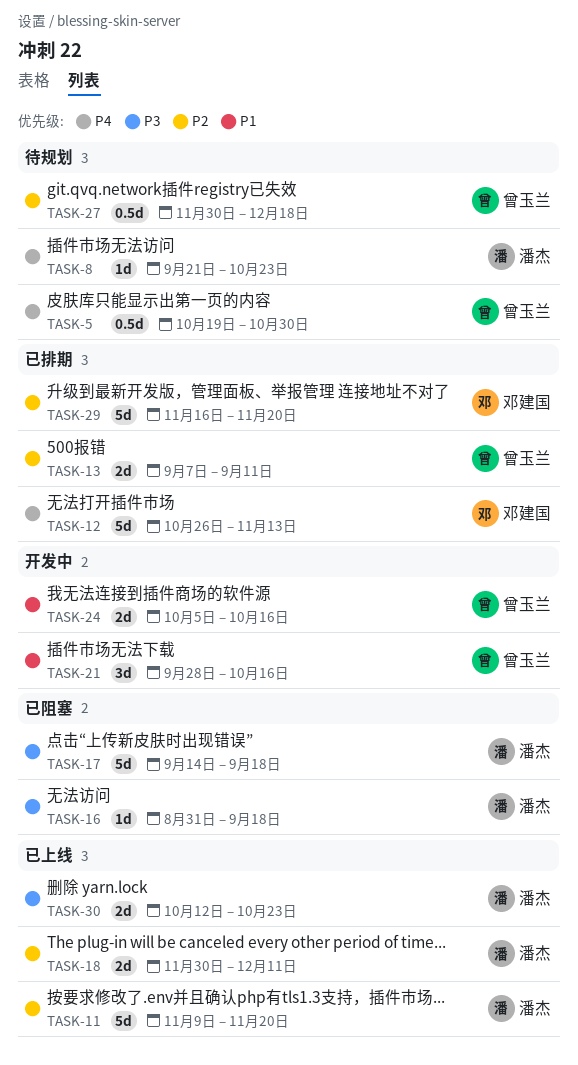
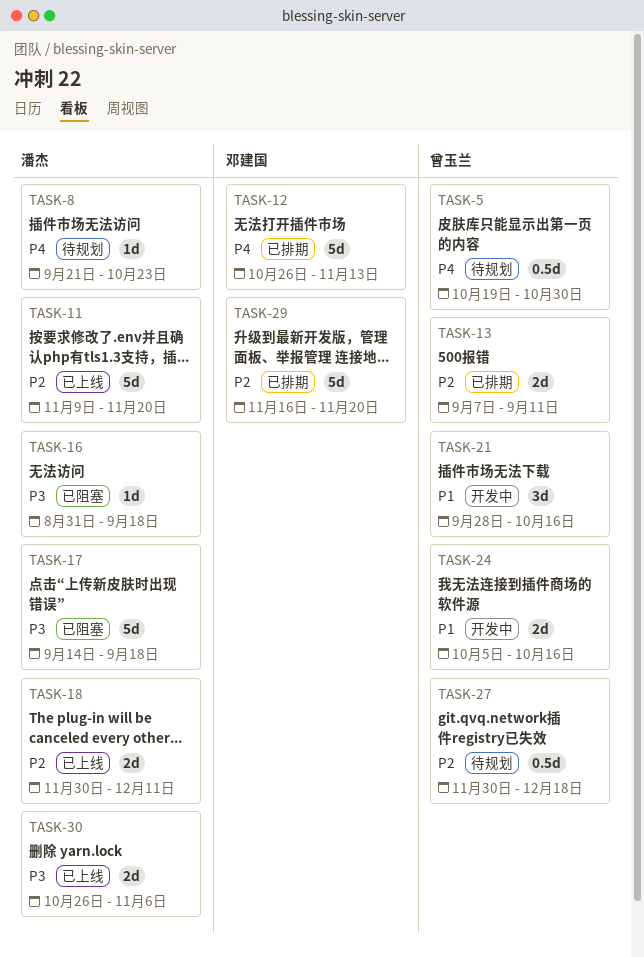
TASK-30, start: Oct 12 -> Oct 26
TASK-30, due: Oct 23 -> Nov 6

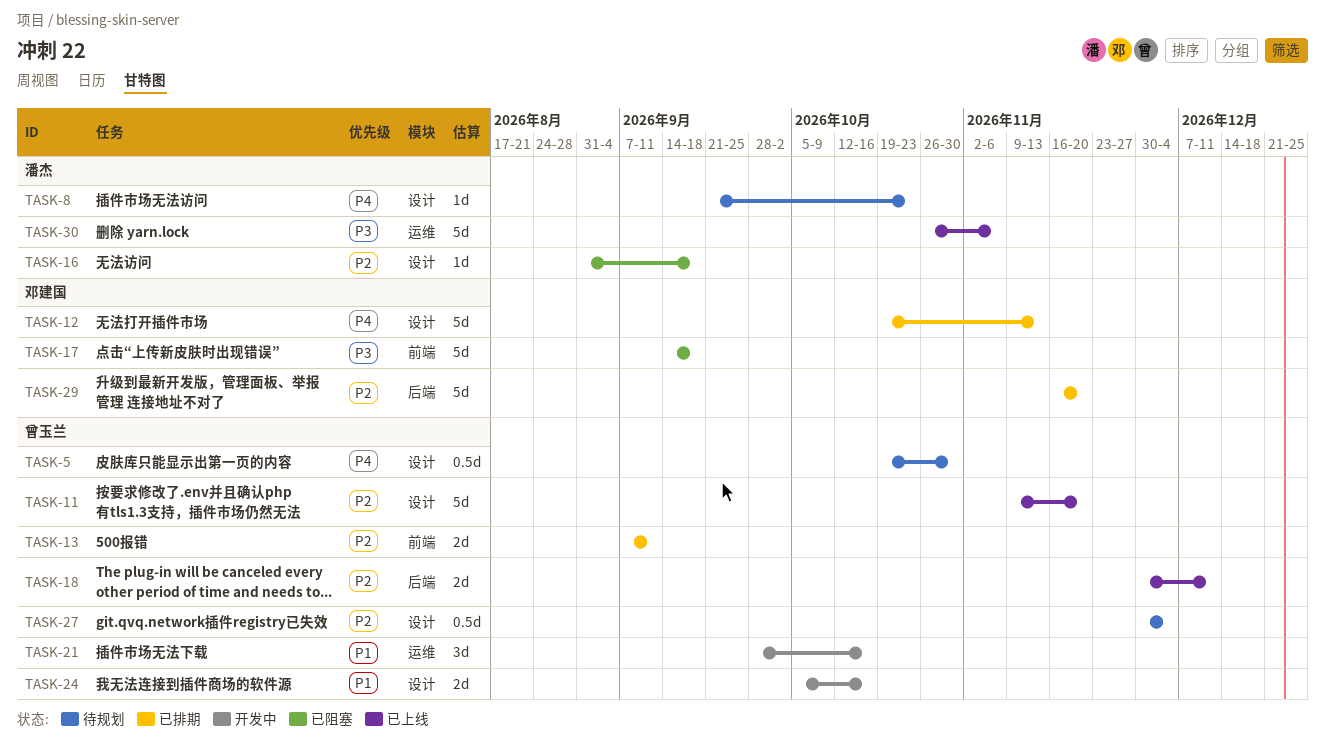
TASK-11, owner: 潘杰 -> 曾玉兰
TASK-12, start: Oct 26 -> Oct 19
TASK-16, priority: P3 -> P2
TASK-17, owner: 潘杰 -> 邓建国
TASK-18, owner: 潘杰 -> 曾玉兰
TASK-27, due: Dec 18 -> Dec 4
TASK-30, estimate: 2d -> 5d

